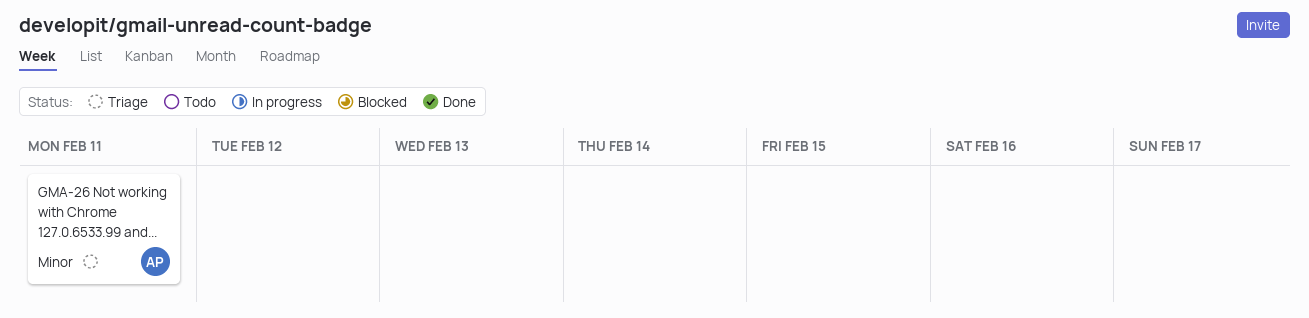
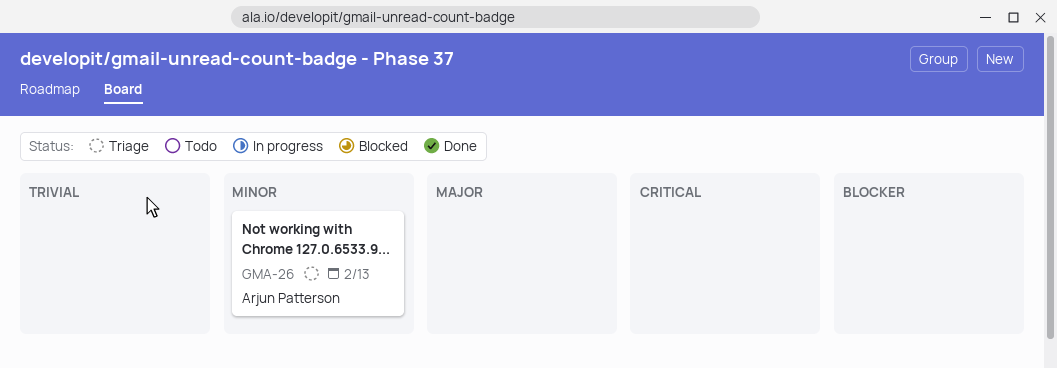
GMA-26, due: Feb 11 -> Feb 13

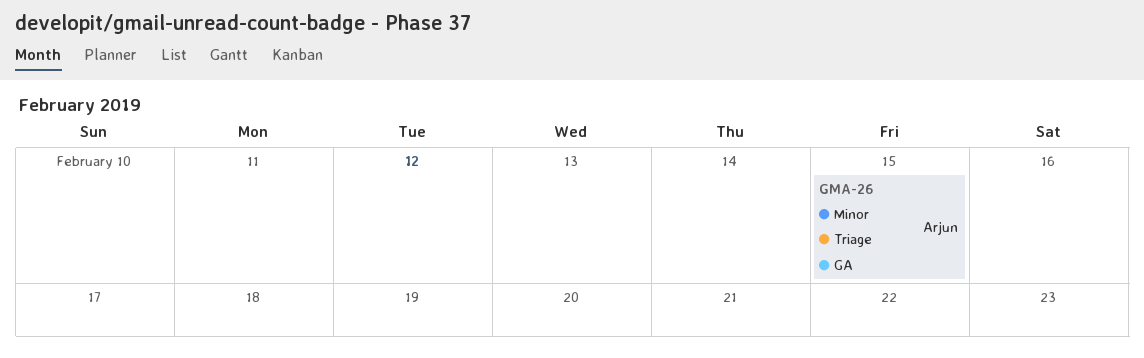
GMA-26, due: Feb 13 -> Feb 15

